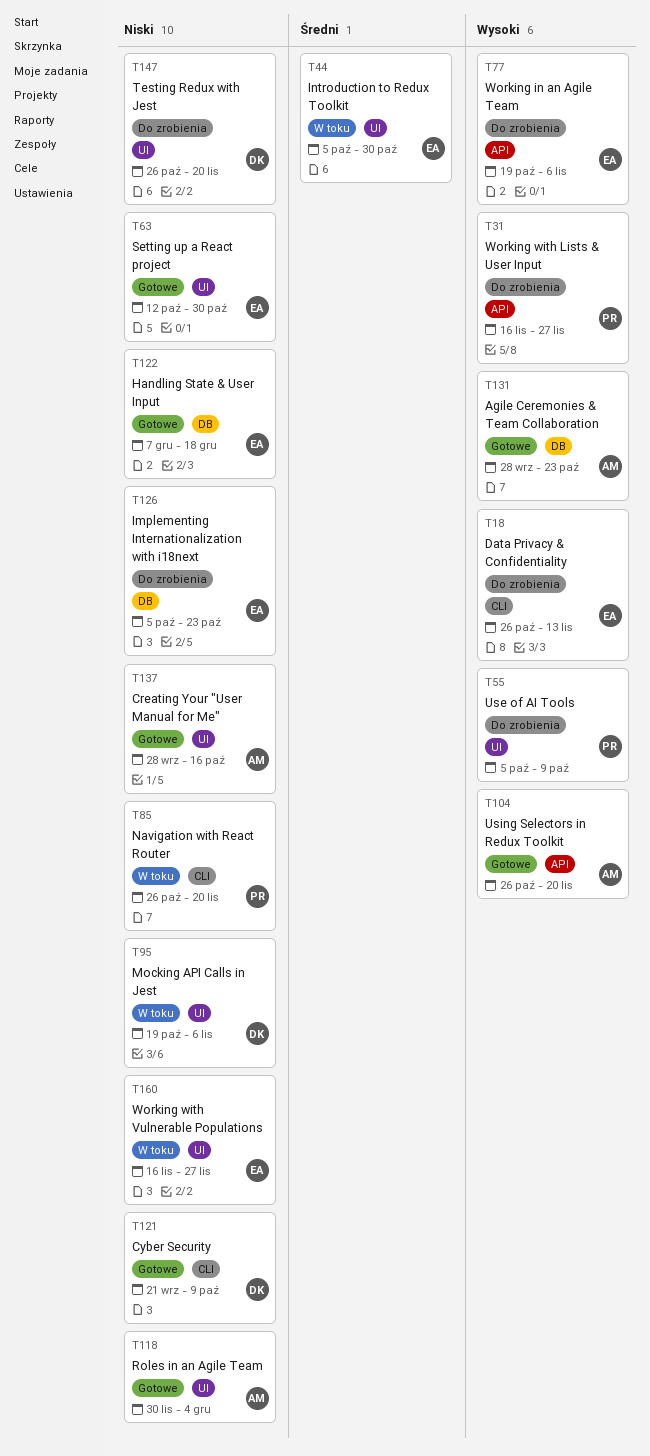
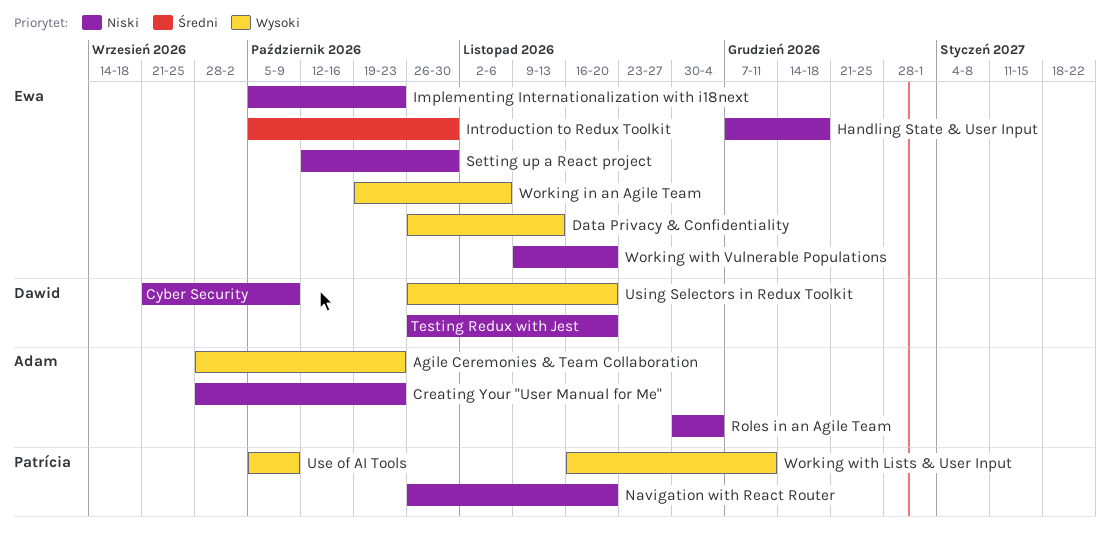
Creating Your "User Manual for Me", due: Oct 16 -> Oct 23
Mocking API Calls in Jest: present -> none
Using Selectors in Redux Toolkit, owner: Adam -> Dawid
Working with Lists & User Input, due: Nov 27 -> Dec 11
Working with Vulnerable Populations, start: Nov 16 -> Nov 9
Working with Vulnerable Populations, due: Nov 27 -> Nov 20

